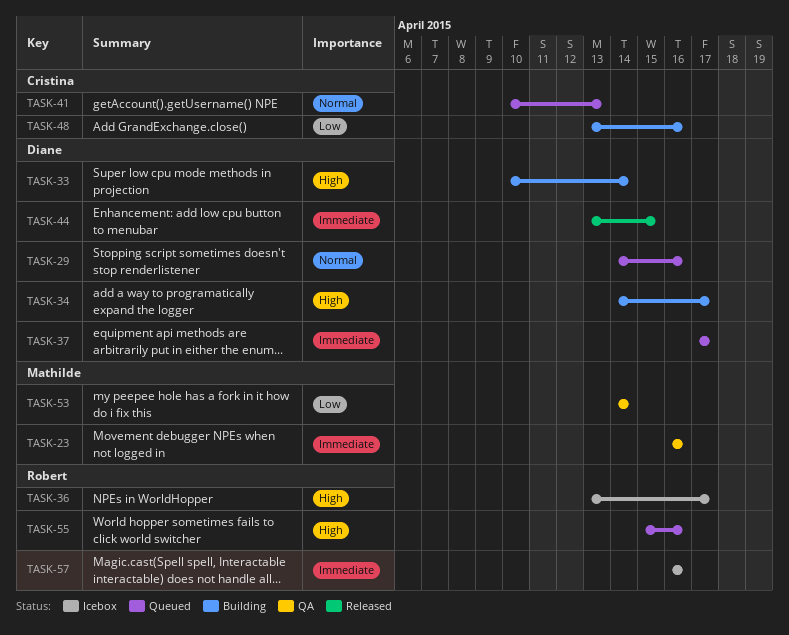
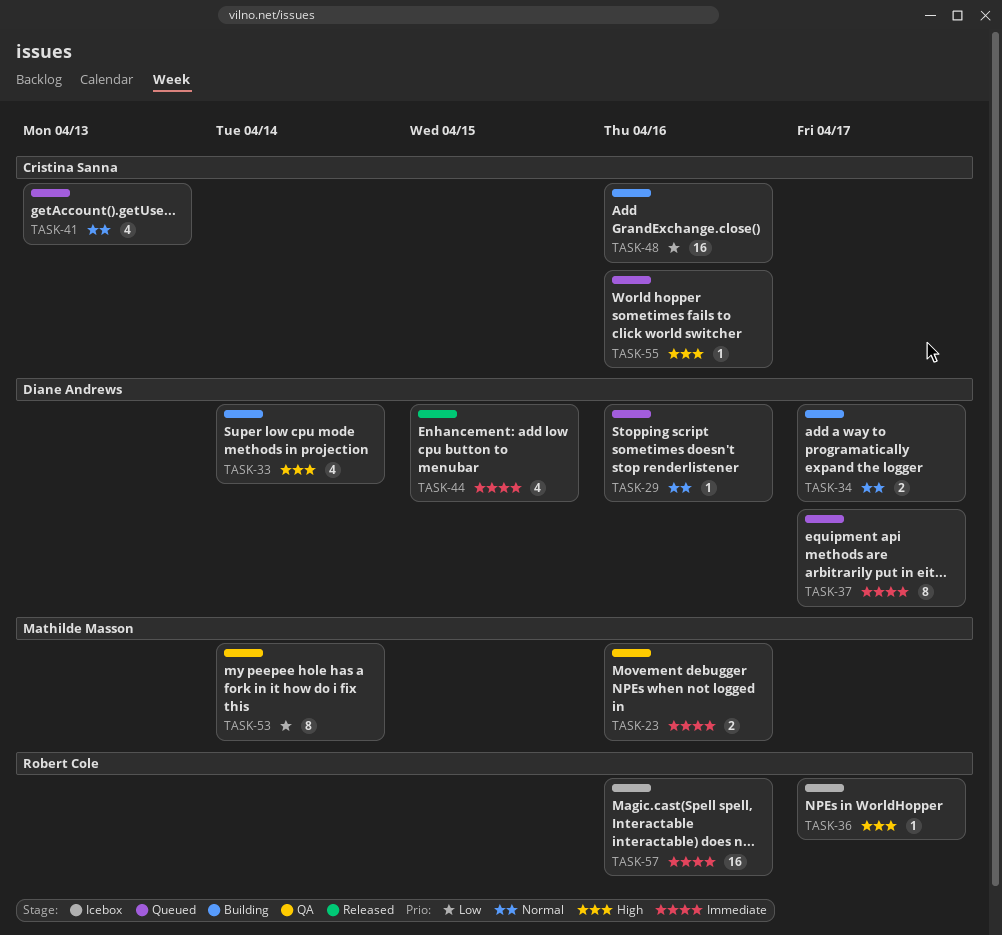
TASK-34, priority: High -> Normal
TASK-55, owner: Robert Cole -> Cristina Sanna

